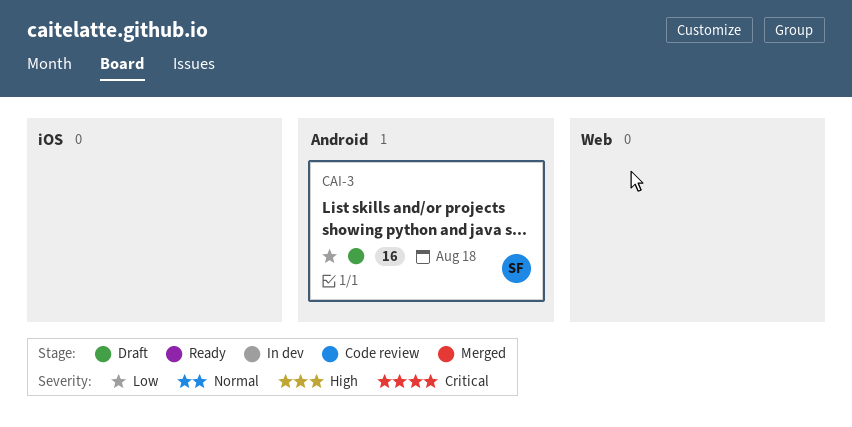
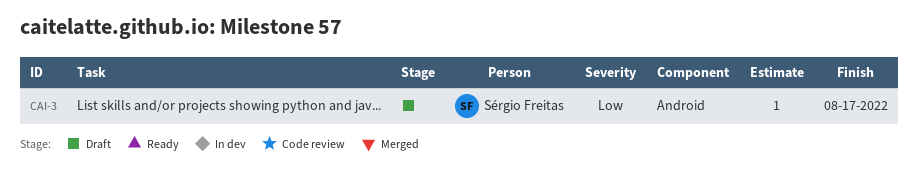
CAI-3, estimate: 16 -> 1
CAI-3, due: Aug 18 -> Aug 17

